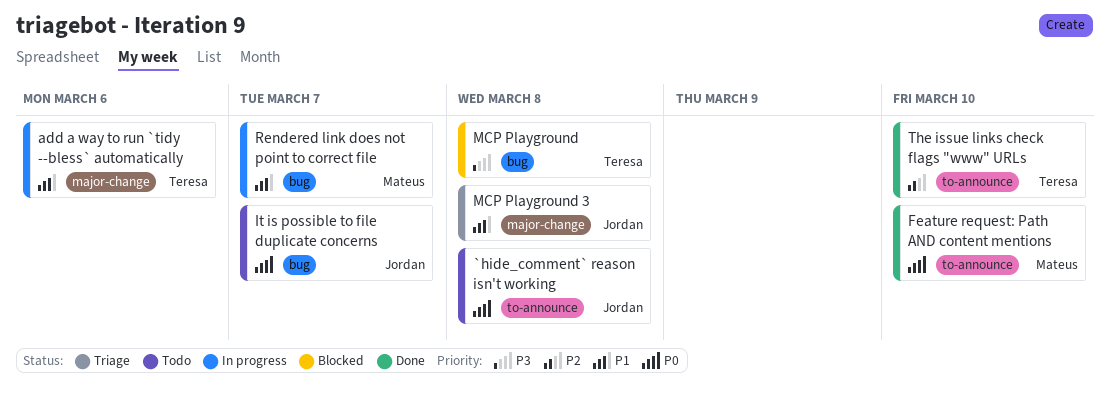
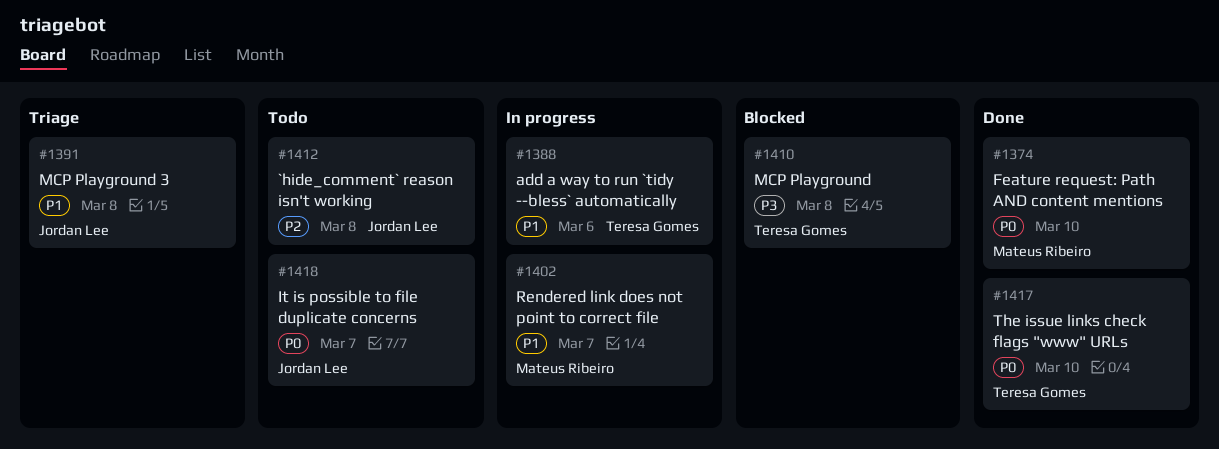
`hide_comment` reason isn't working, priority: P0 -> P2
The issue links check flags "www" URLs, priority: P2 -> P0

